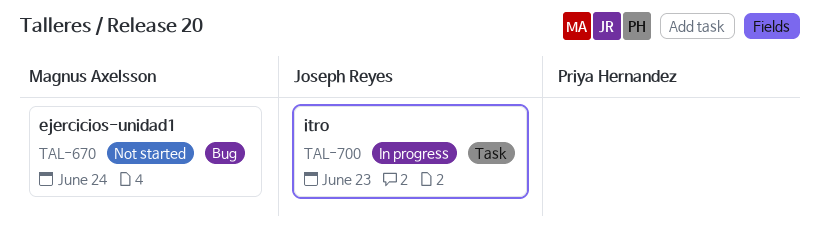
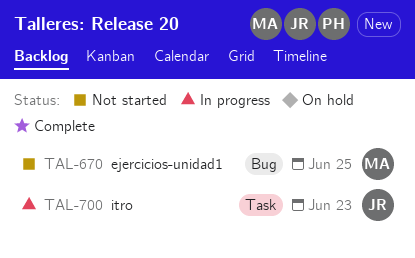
TAL-670, due: Jun 24 -> Jun 25

